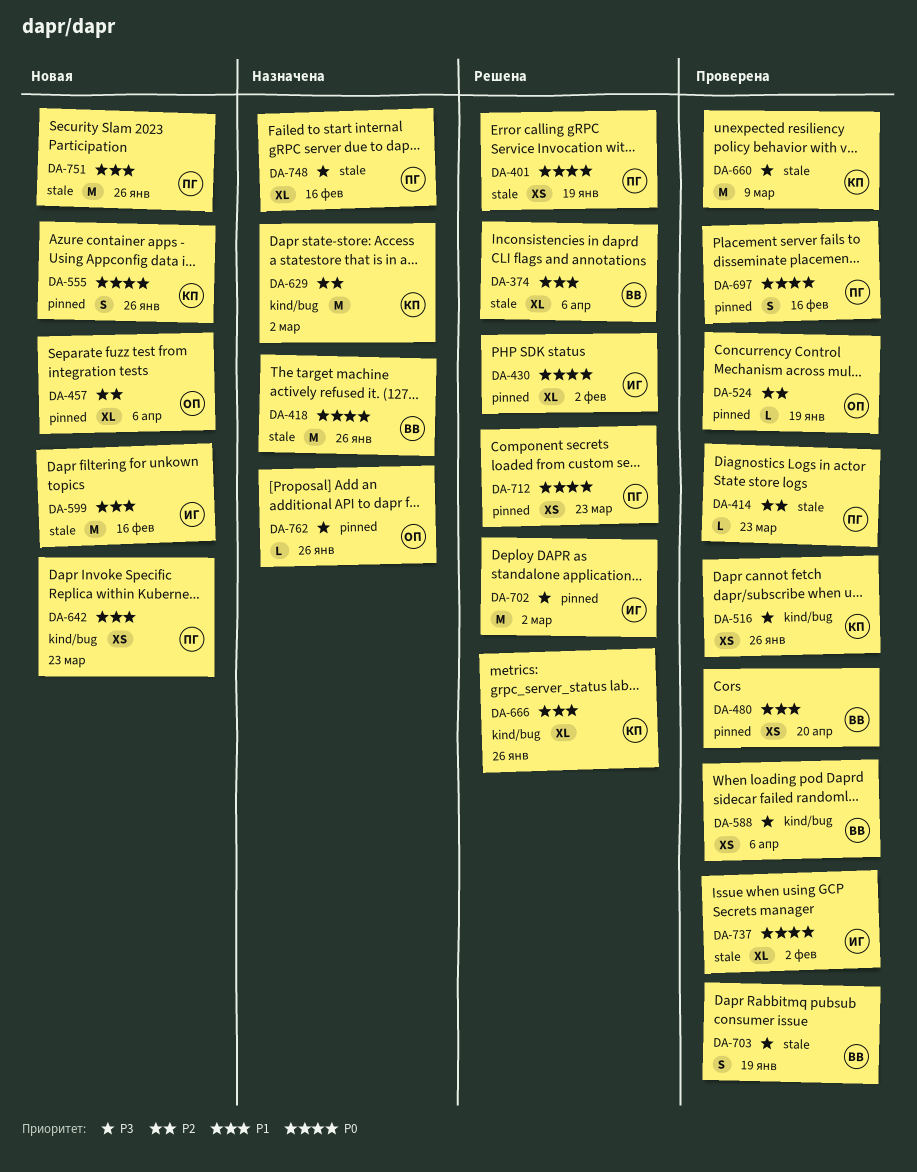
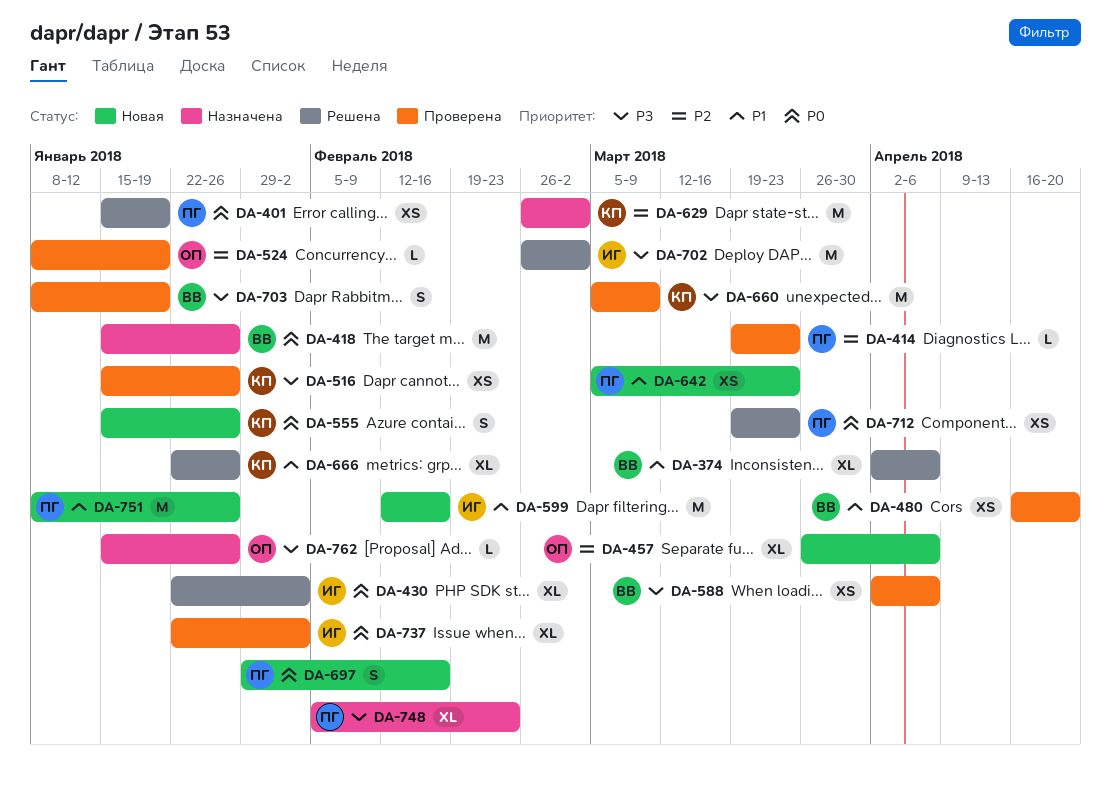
DA-697, status: Проверена -> Новая
DA-748, due: Feb 16 -> Feb 23

